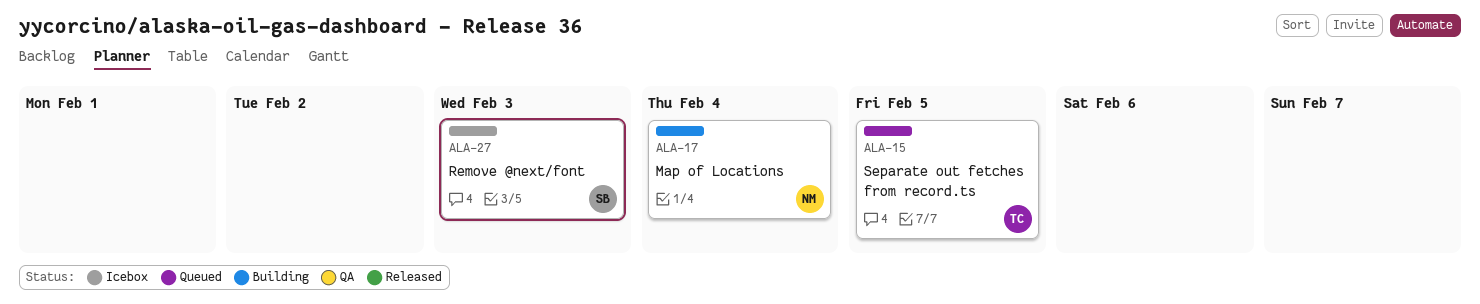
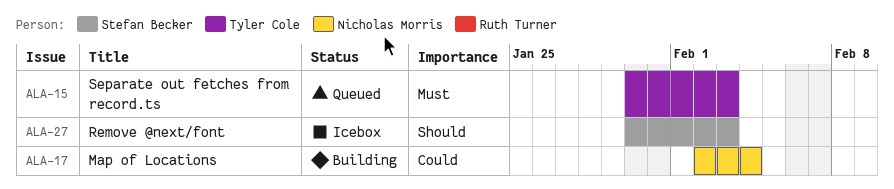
ALA-15, due: Feb 5 -> Feb 3

